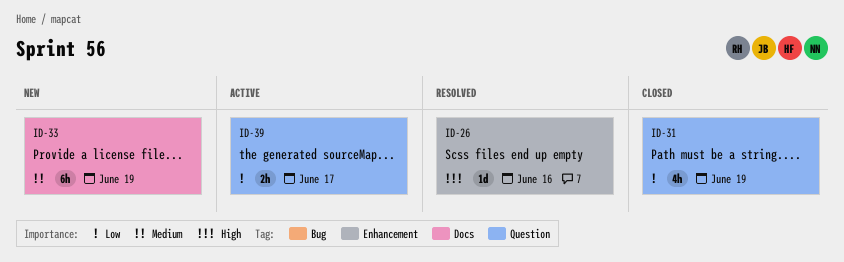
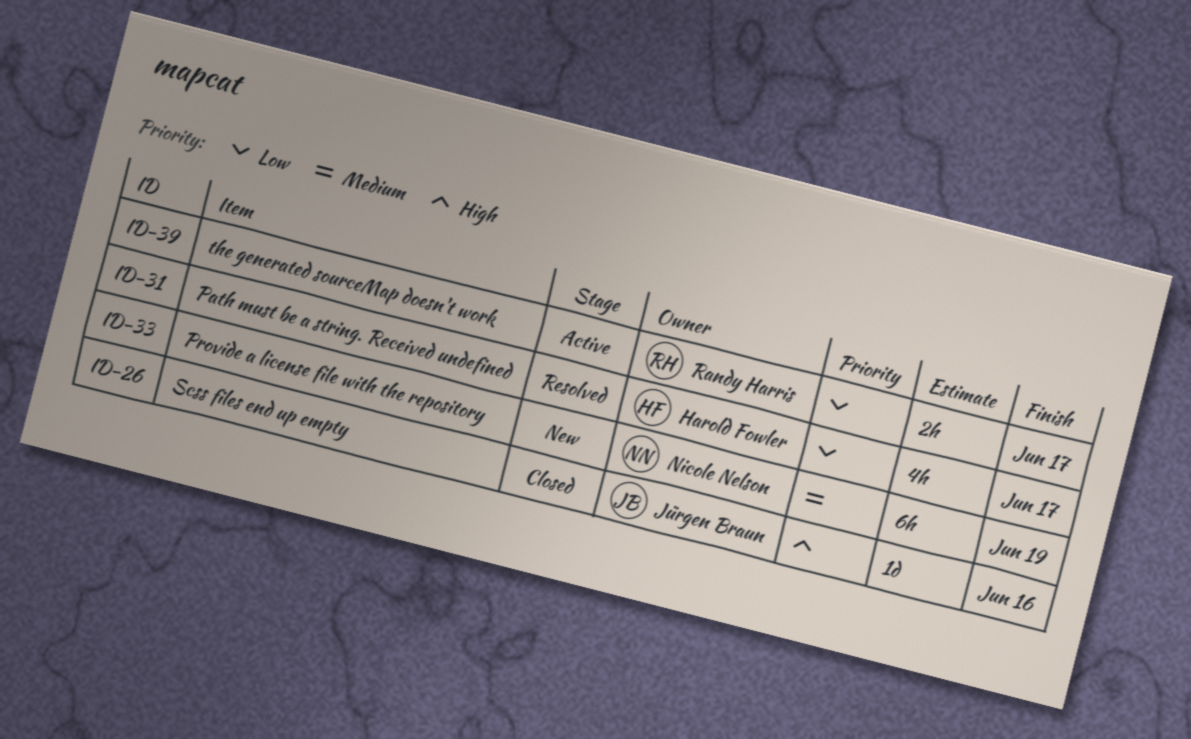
ID-26, status: Resolved -> Closed
ID-31, status: Closed -> Resolved
ID-31, due: Jun 19 -> Jun 17

